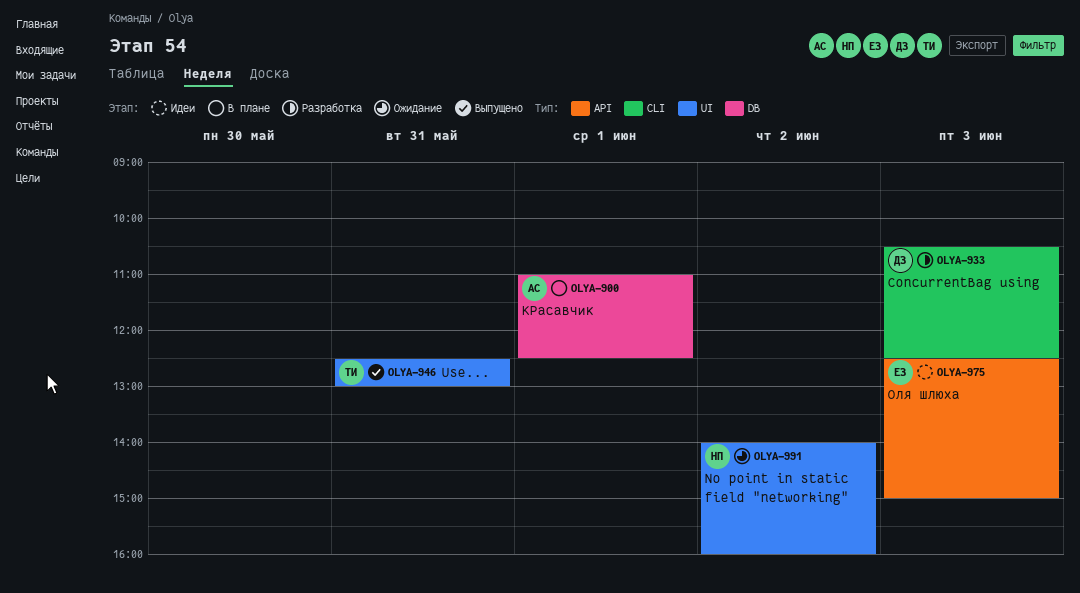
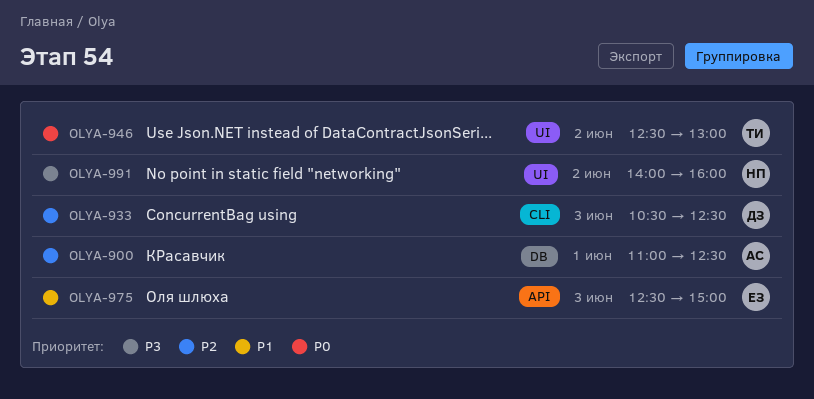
OLYA-946, day: May 31 -> Jun 2

